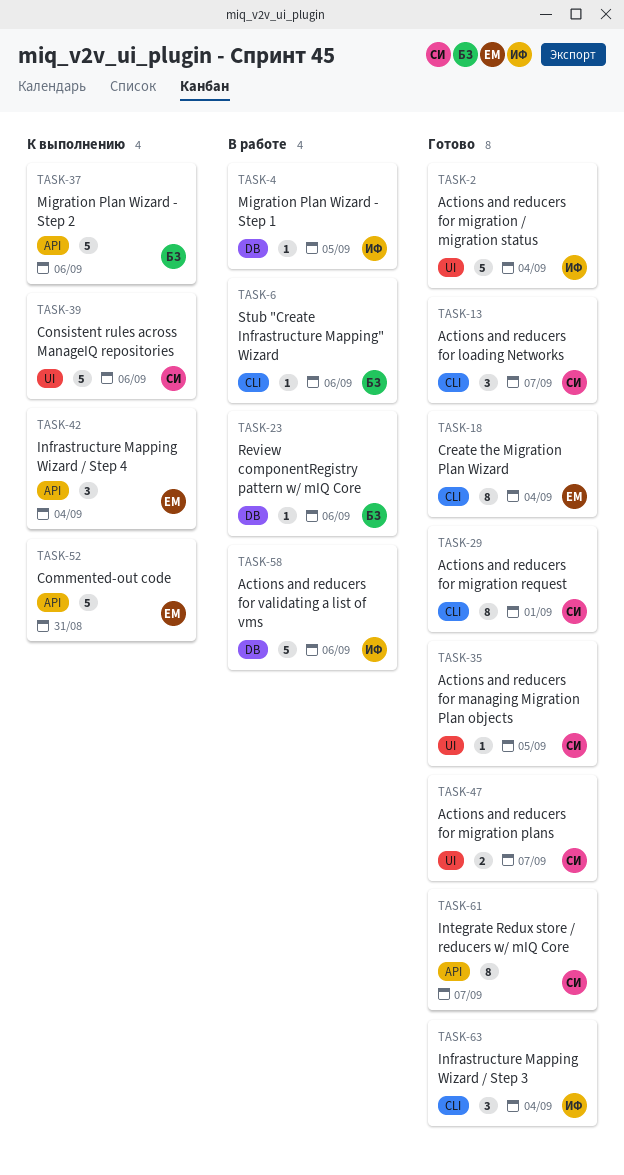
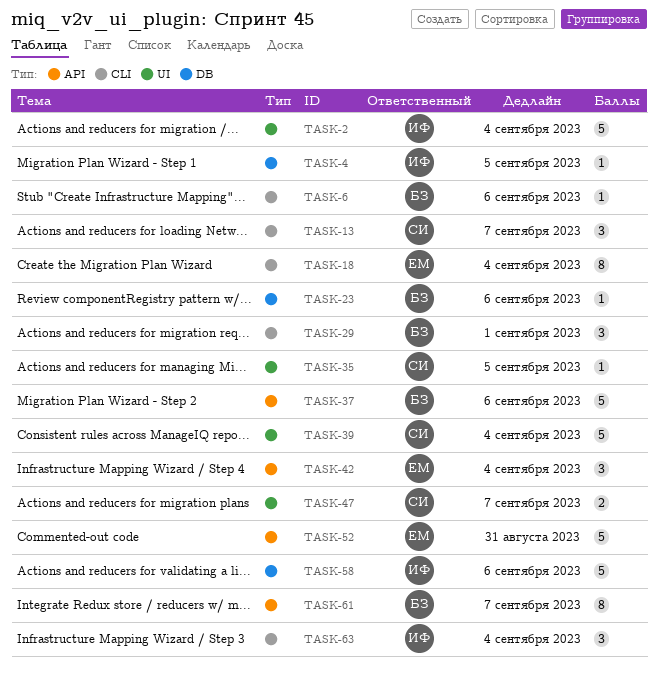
TASK-29, owner: СИ -> БЗ
TASK-29, estimate: 8 -> 3
TASK-39, due: Sep 6 -> Sep 4
TASK-61, owner: СИ -> БЗ

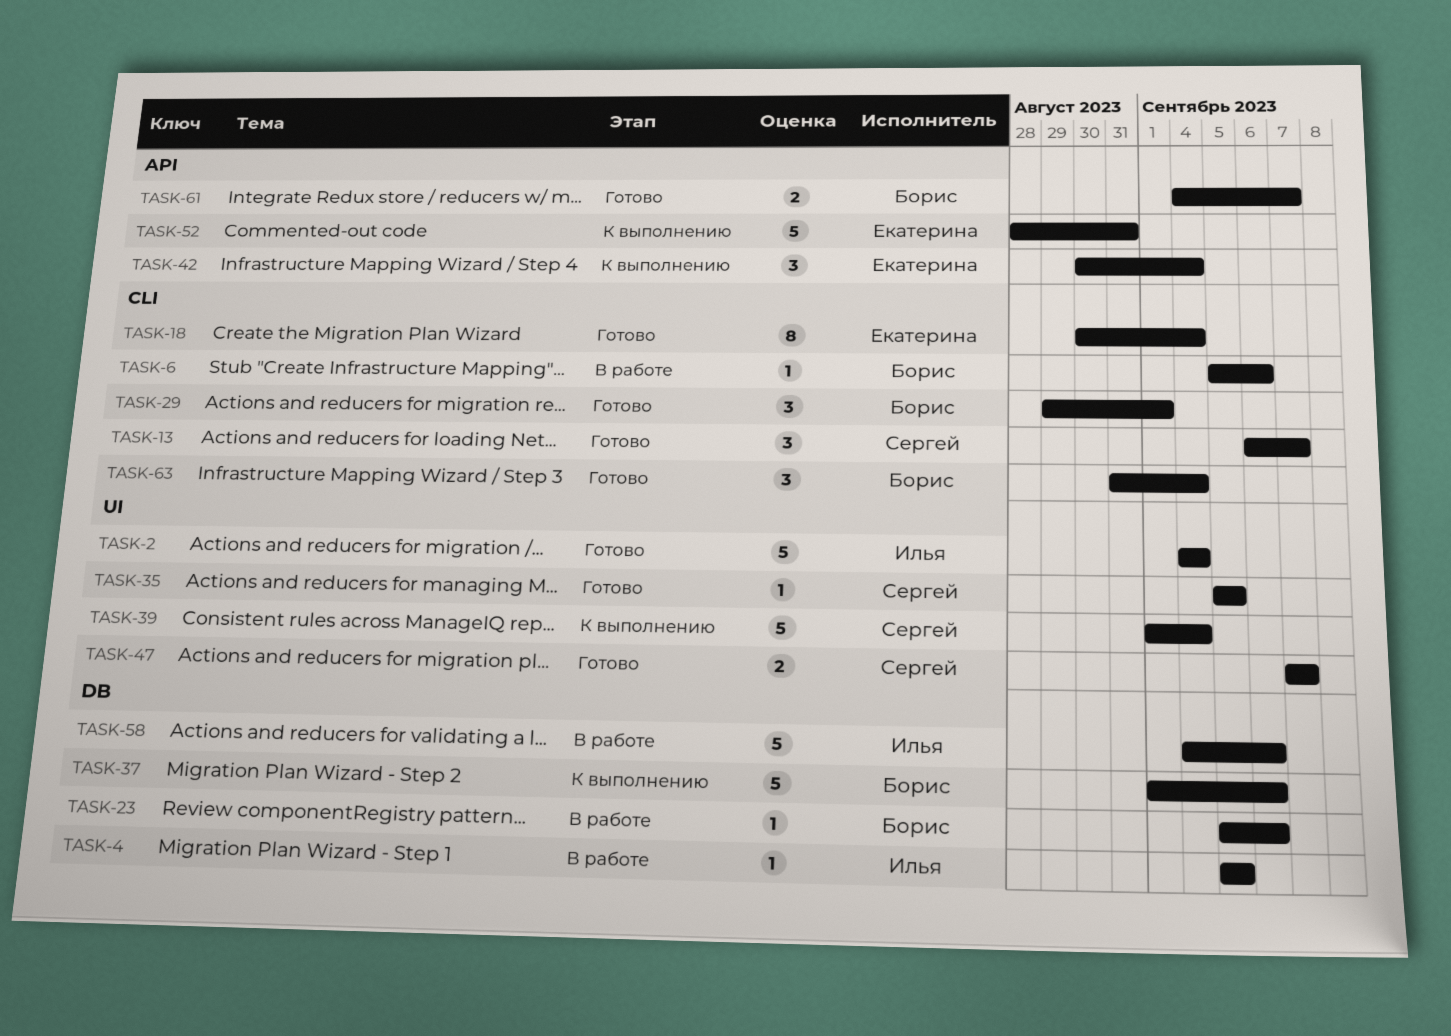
TASK-37, label: API -> DB
TASK-61, estimate: 8 -> 2
TASK-63, owner: Илья -> Борис

